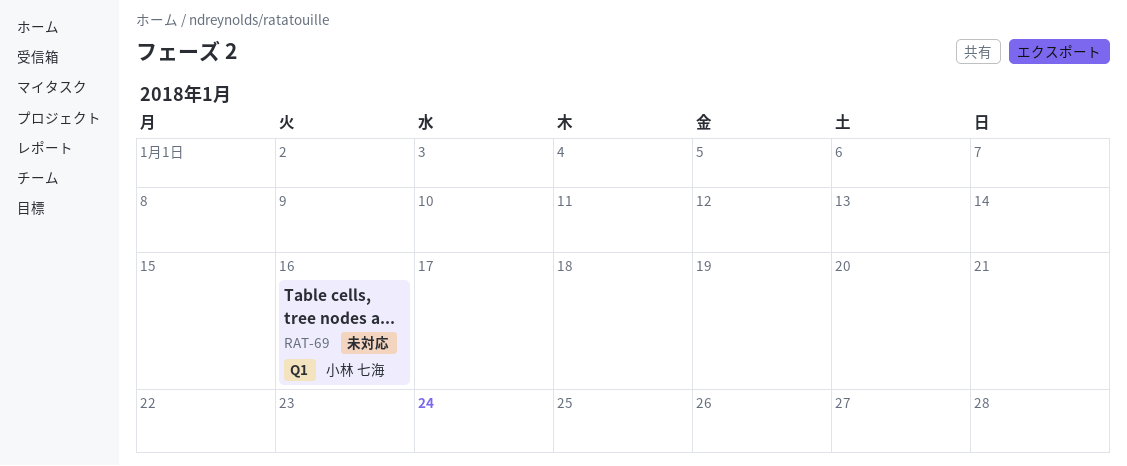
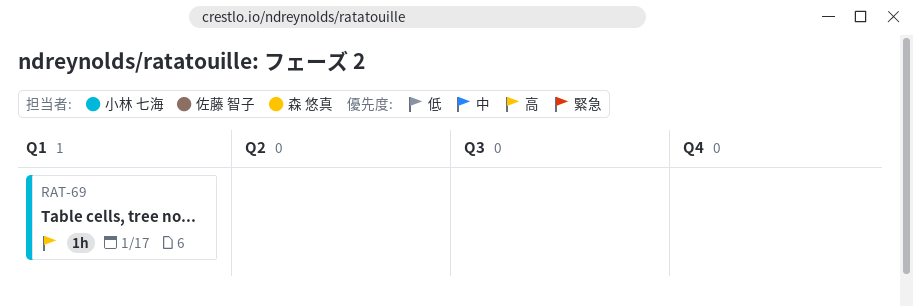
RAT-69, due: Jan 16 -> Jan 17

